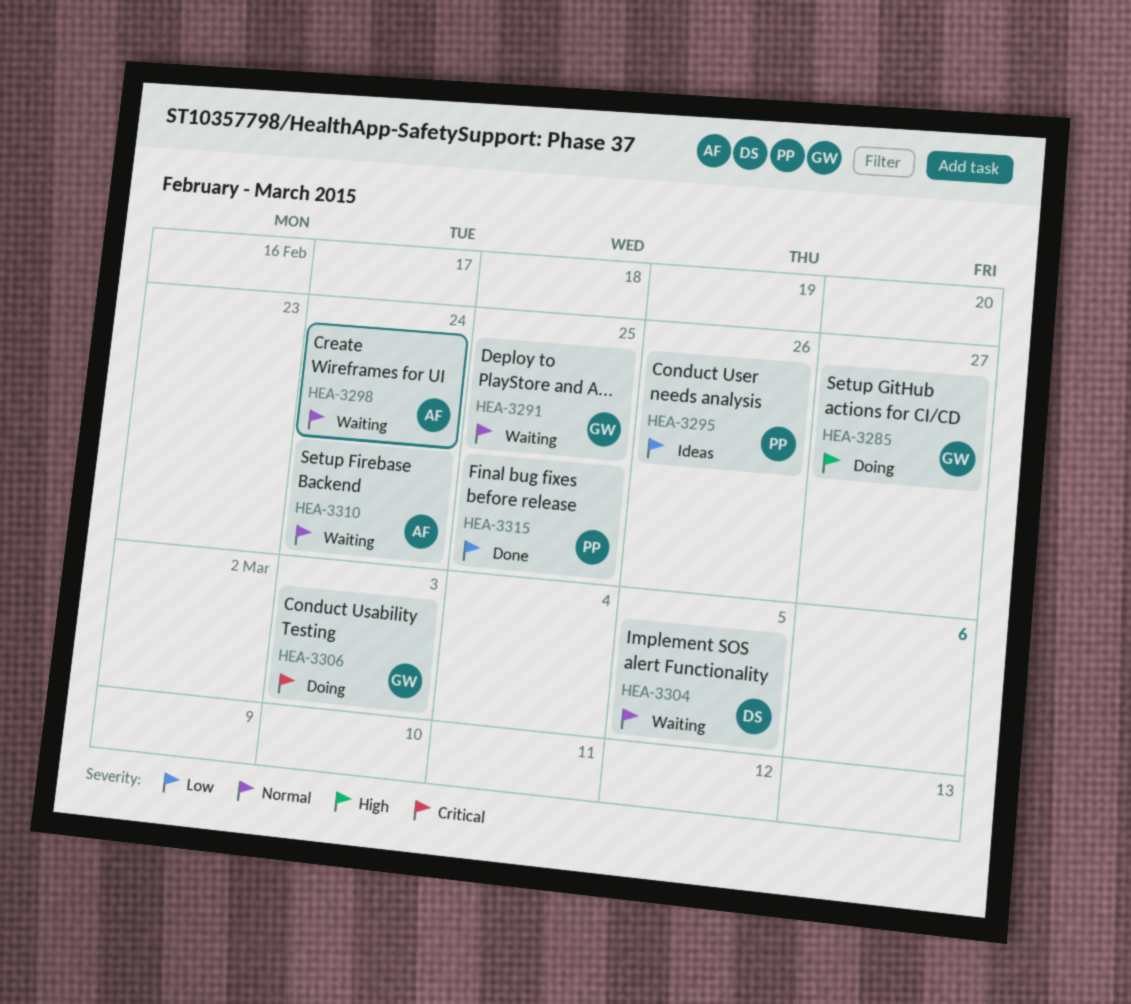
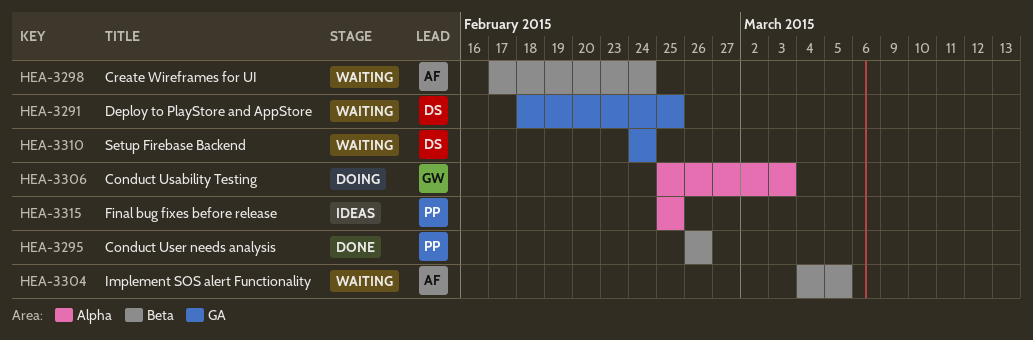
HEA-3285: present -> none
HEA-3291, owner: GW -> DS
HEA-3295, status: Ideas -> Done
HEA-3304, owner: DS -> AF
HEA-3310, owner: AF -> DS
HEA-3315, status: Done -> Ideas

